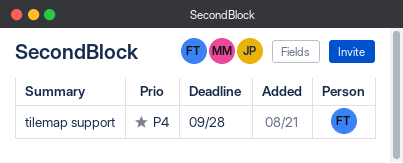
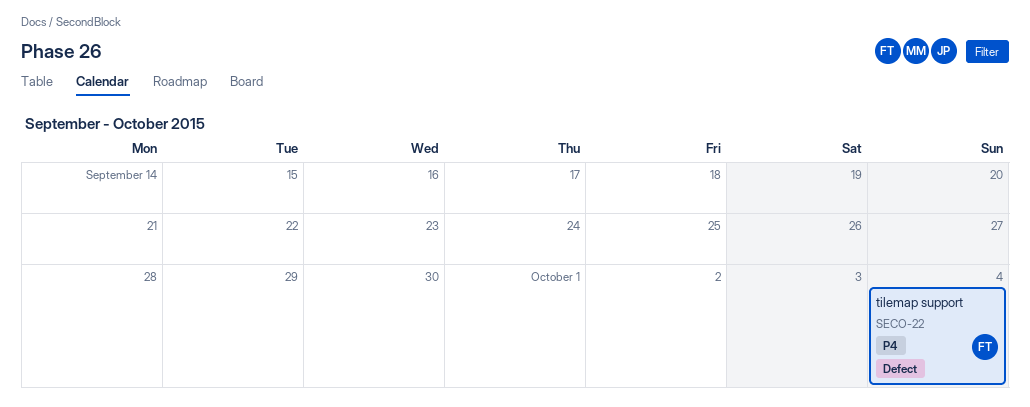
tilemap support, due: Sep 28 -> Oct 4

